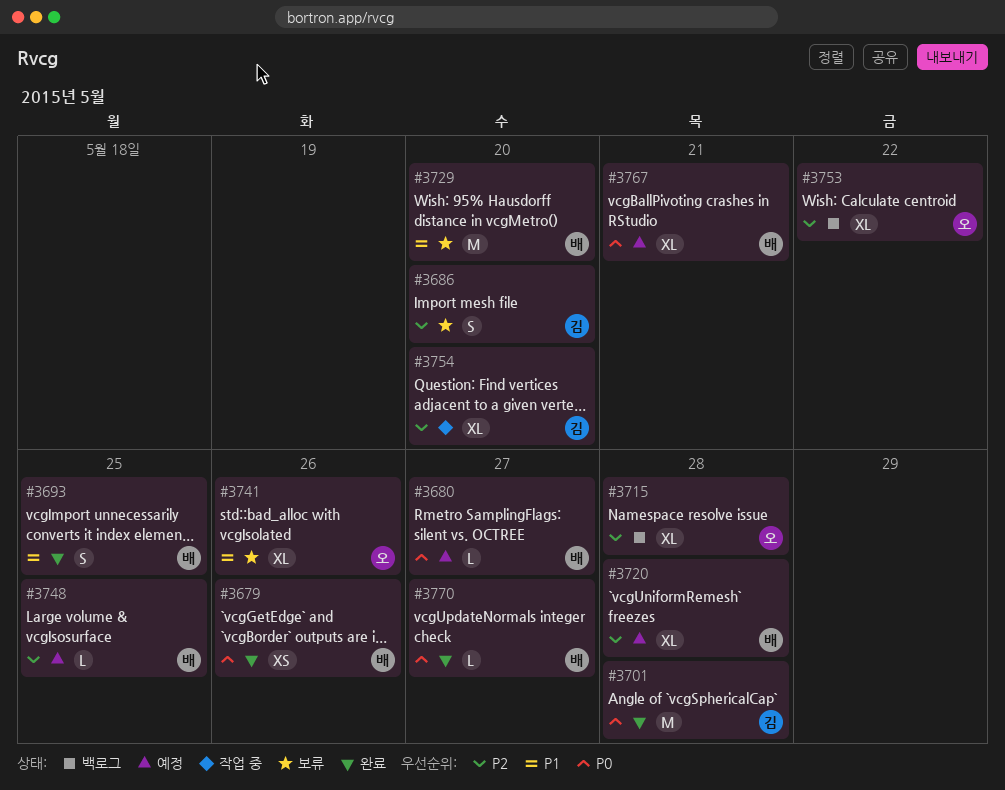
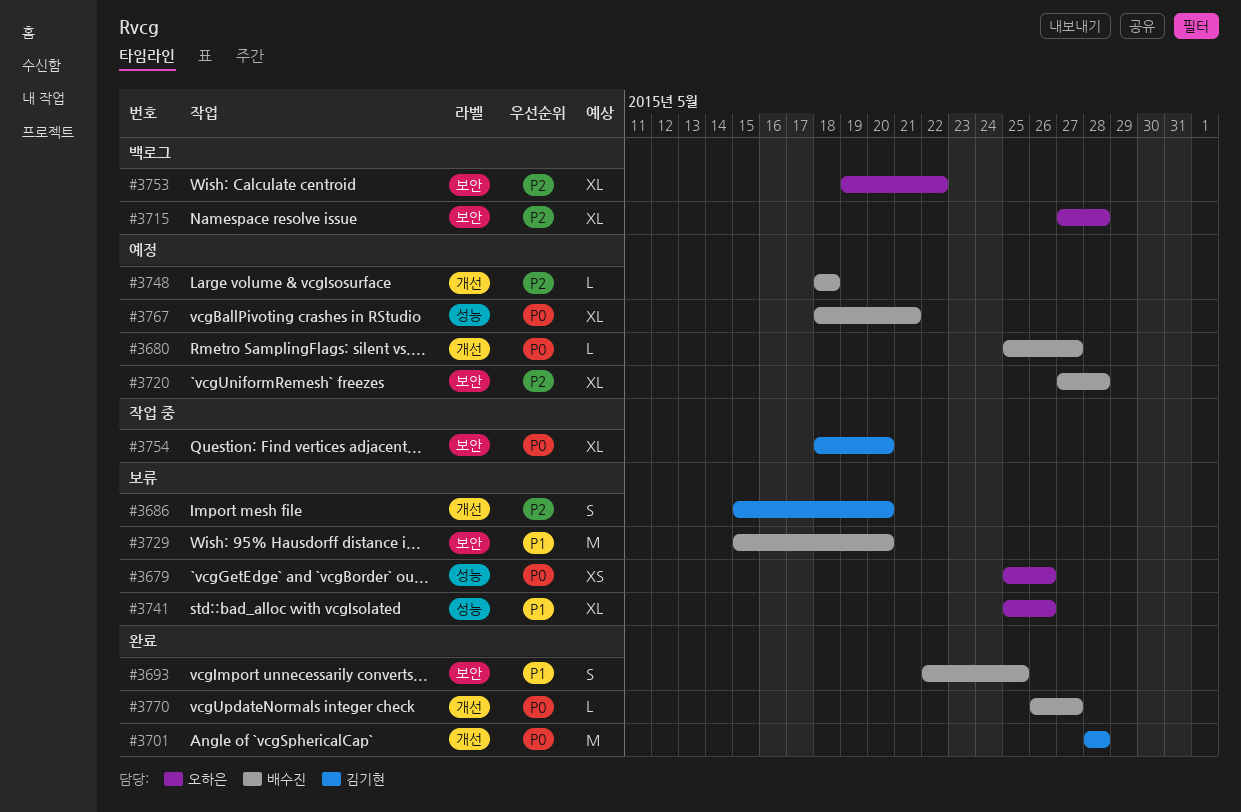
#3679, status: 완료 -> 보류
#3679, owner: 배수진 -> 오하은
#3748, due: May 25 -> May 18
#3754, priority: P2 -> P0

